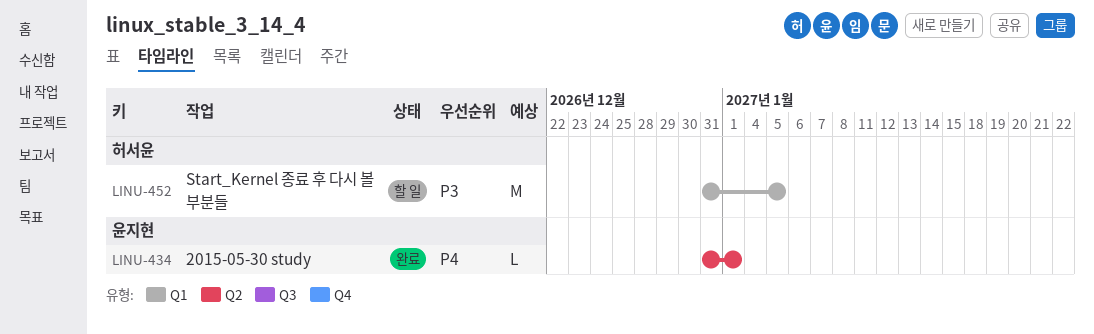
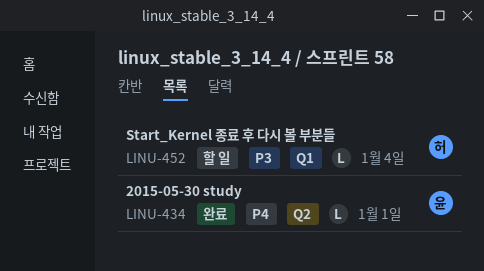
LINU-452, estimate: M -> L
LINU-452, due: Jan 5 -> Jan 4

